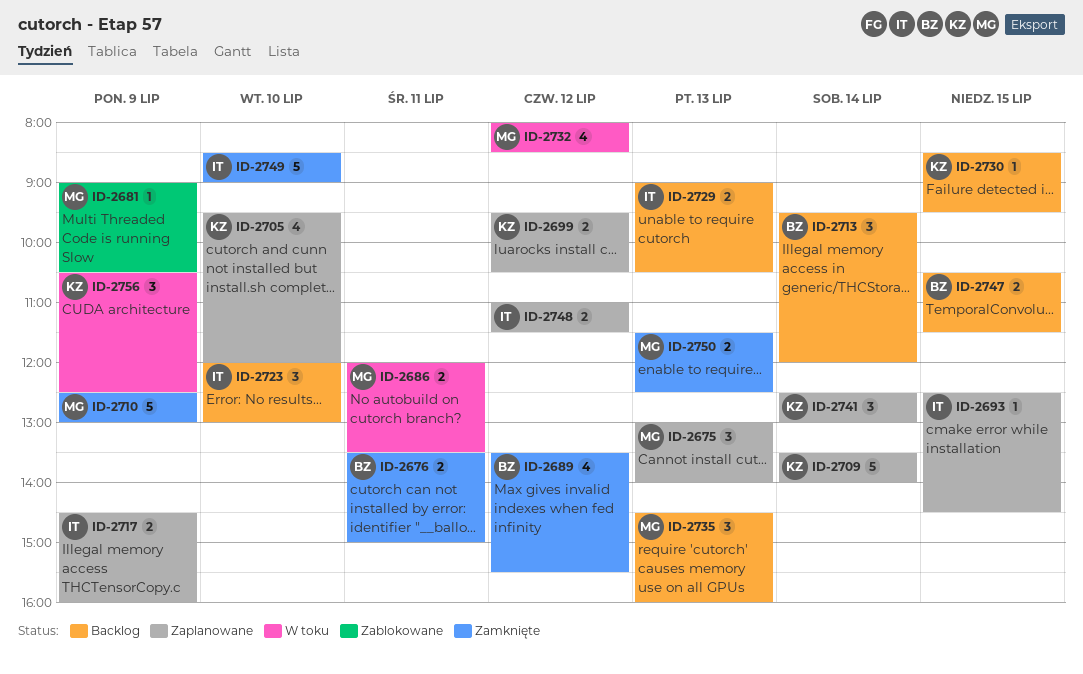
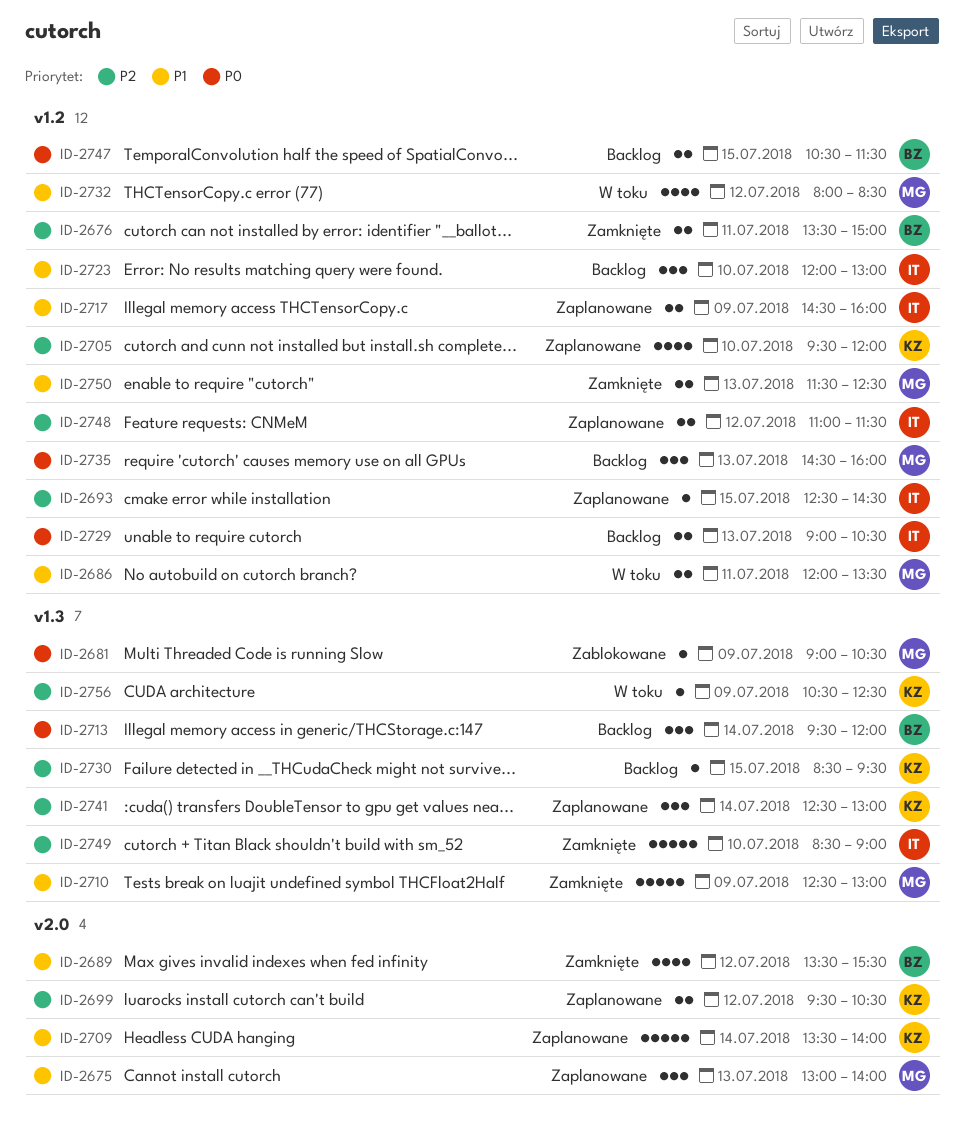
ID-2756, estimate: 3 -> 1

